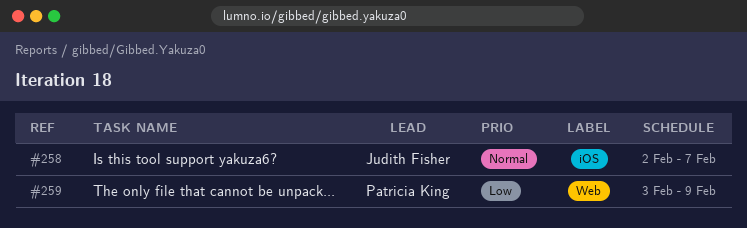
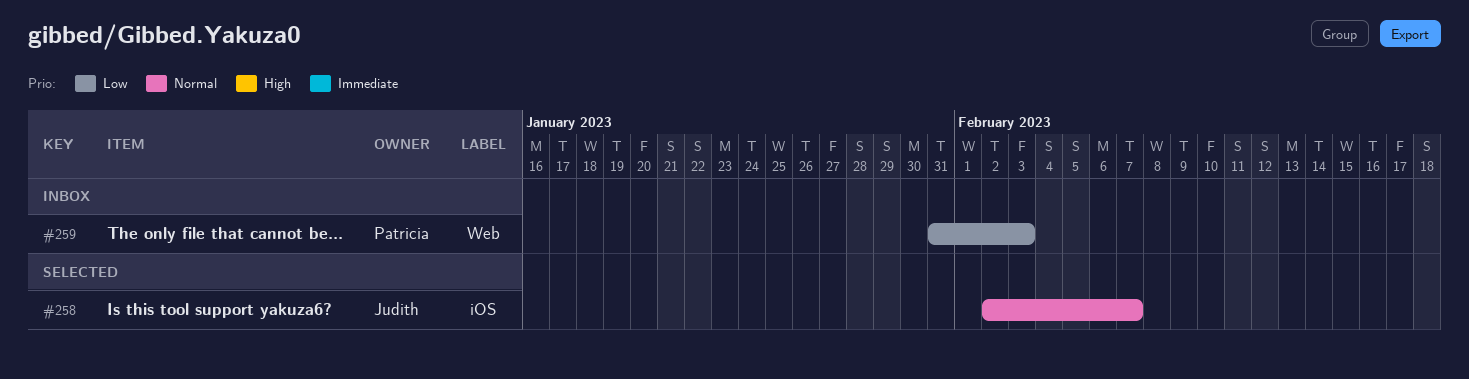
#259, start: Feb 3 -> Jan 31
#259, due: Feb 9 -> Feb 3

